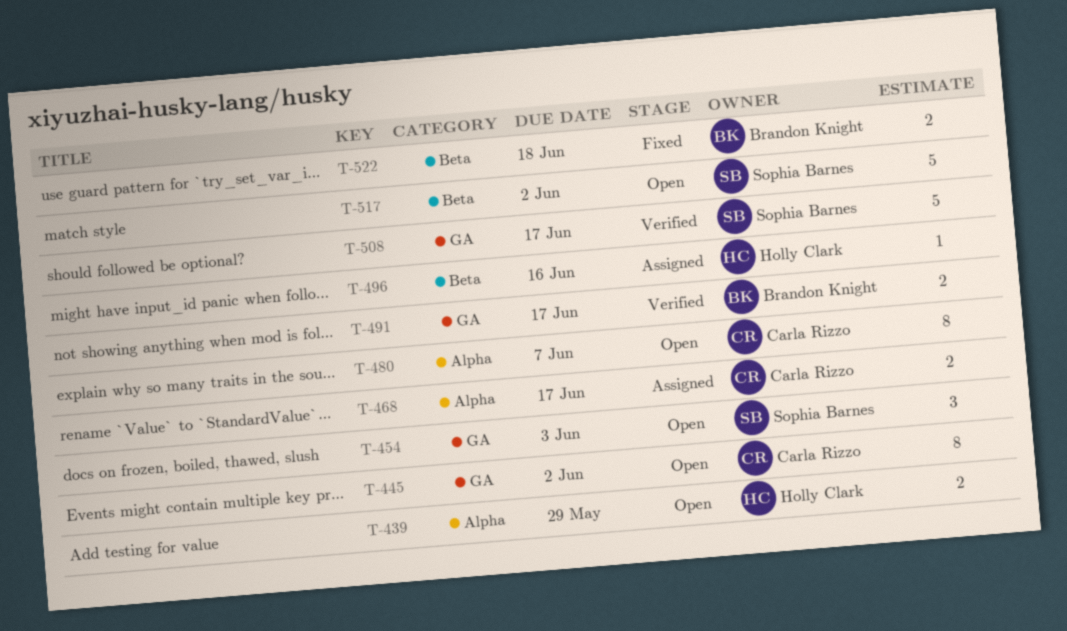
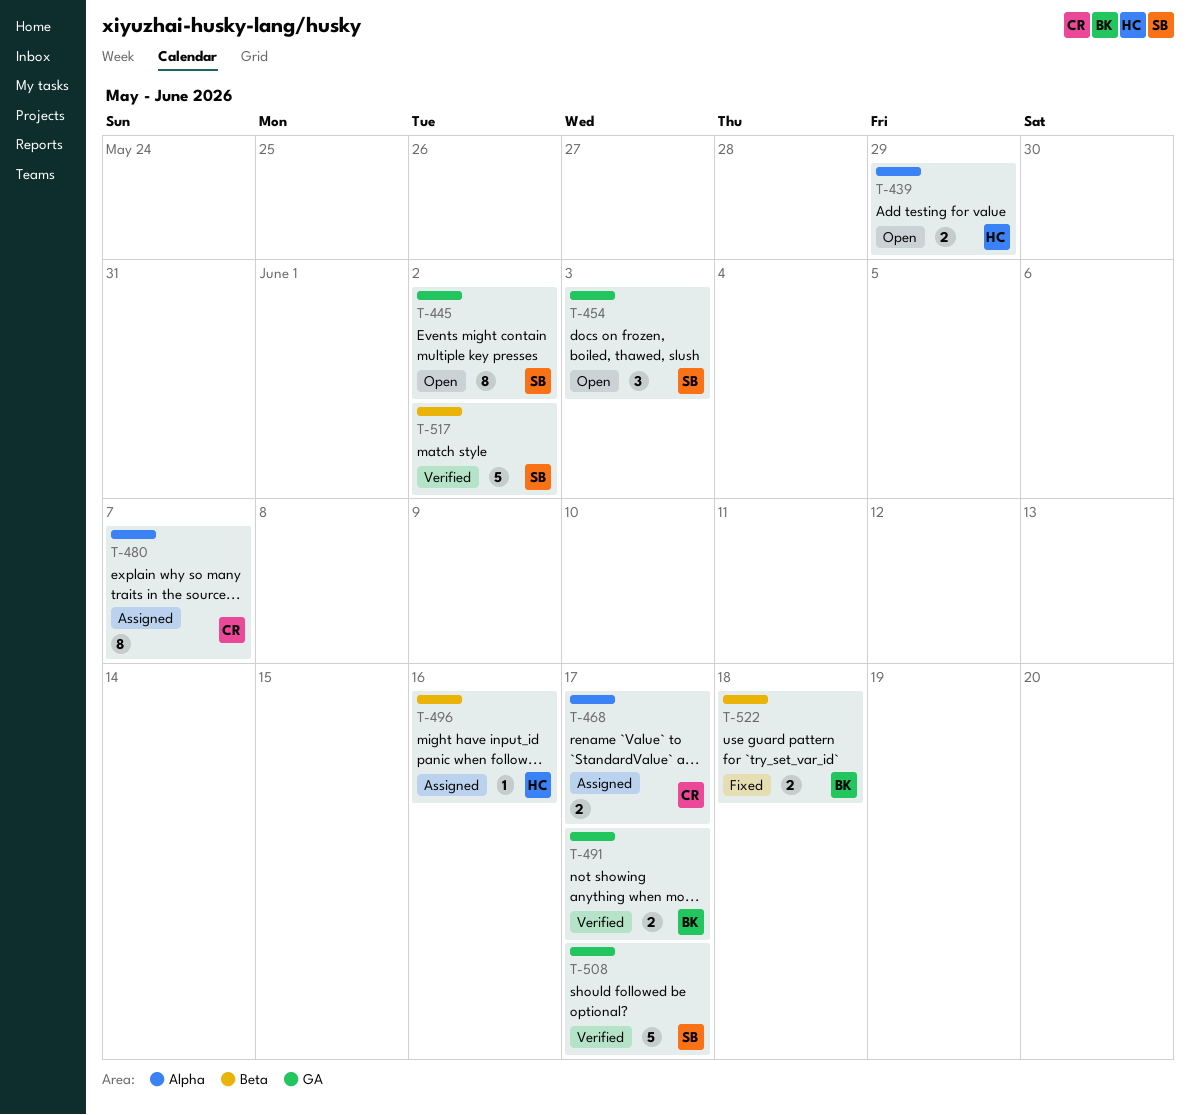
T-445, owner: Carla Rizzo -> Sophia Barnes
T-480, status: Open -> Assigned
T-517, status: Open -> Verified

